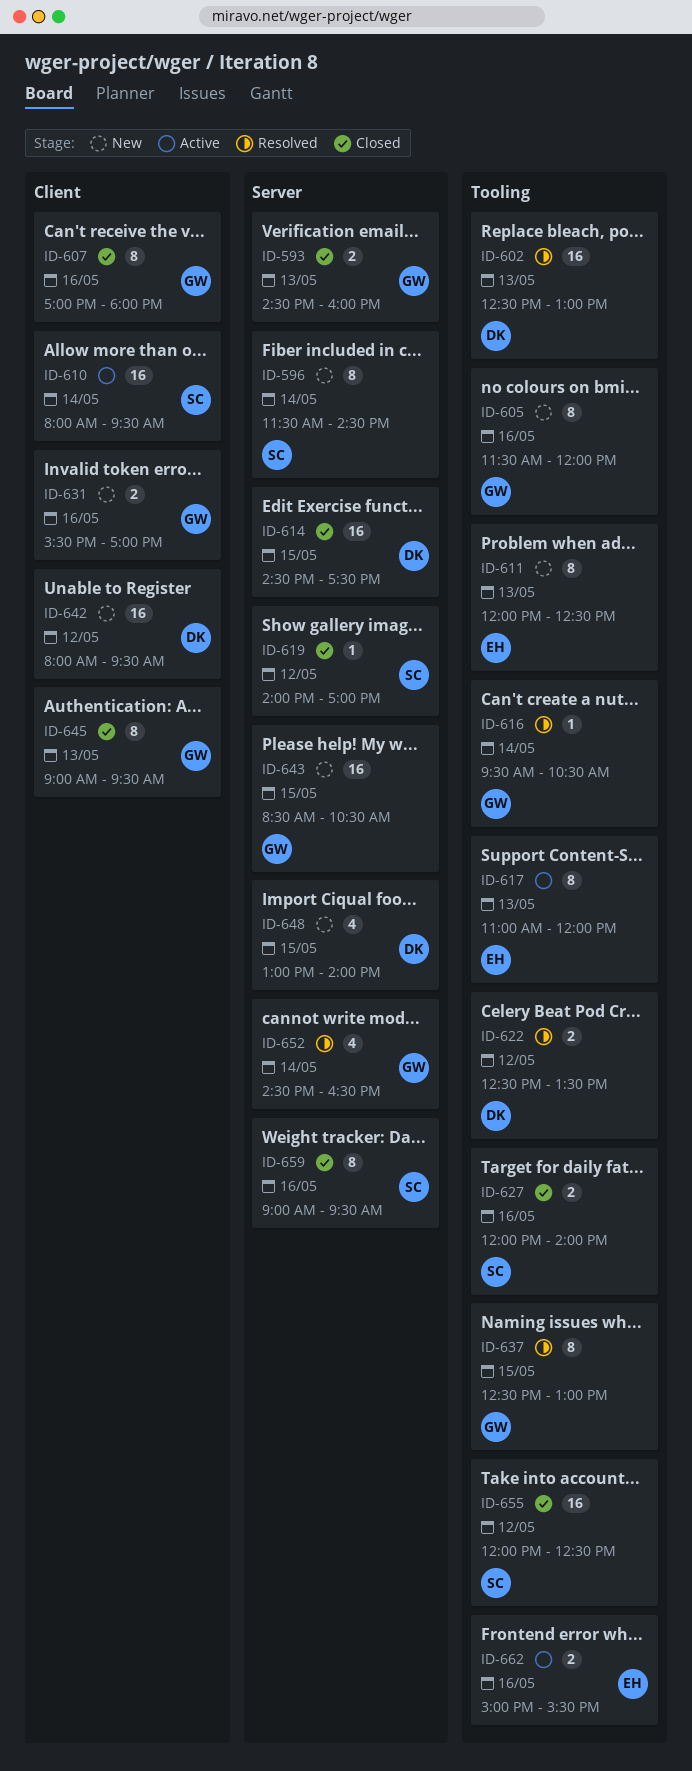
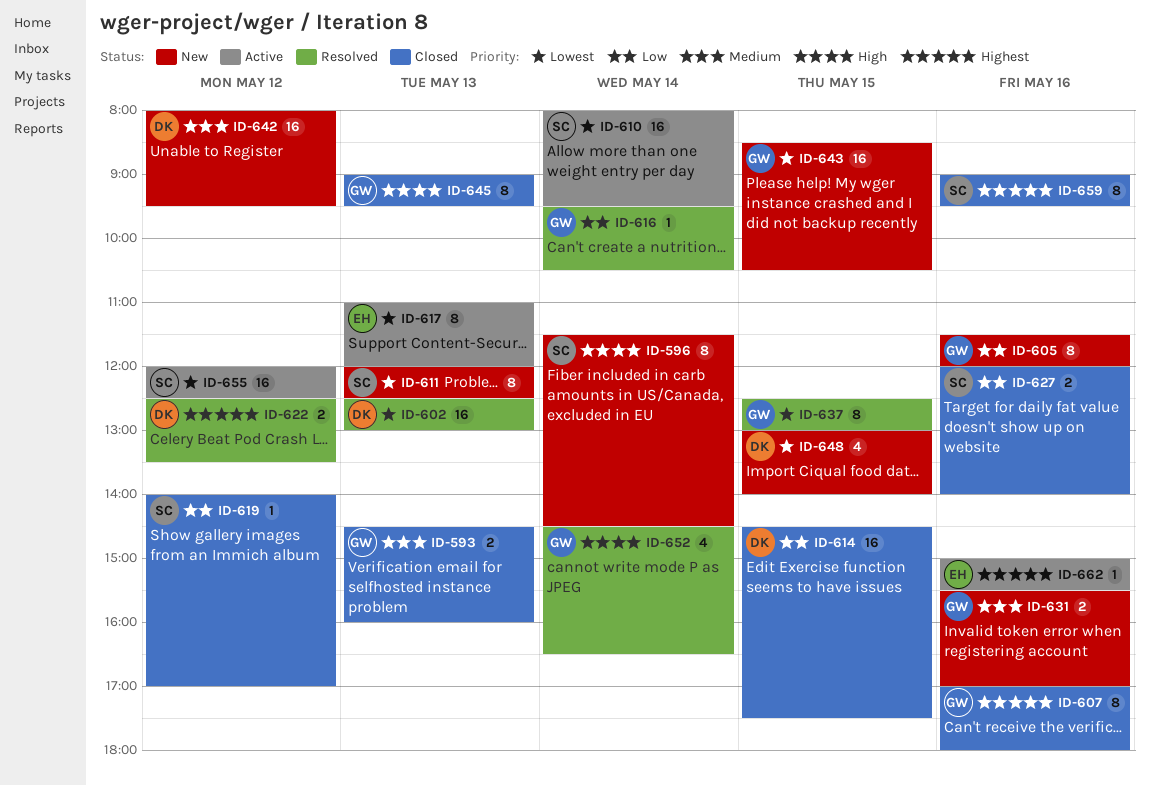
ID-611, owner: EH -> SC
ID-655, status: Closed -> Active
ID-662, estimate: 2 -> 1

